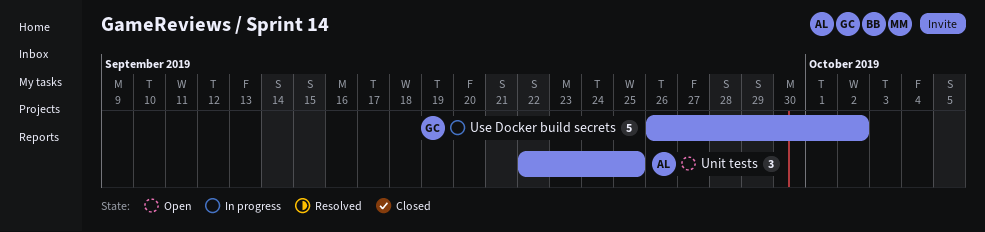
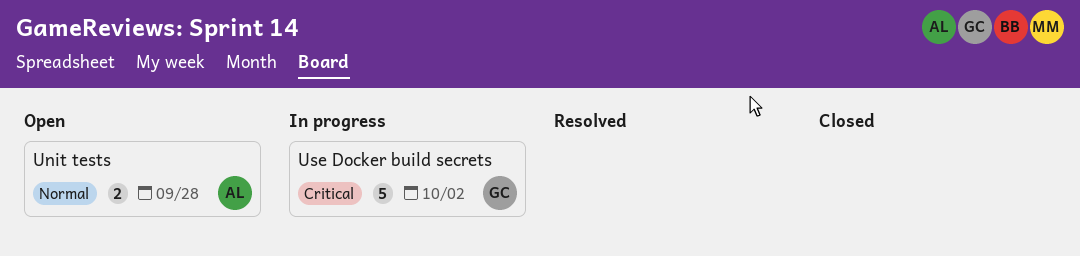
Unit tests, estimate: 3 -> 2
Unit tests, due: Sep 25 -> Sep 28

